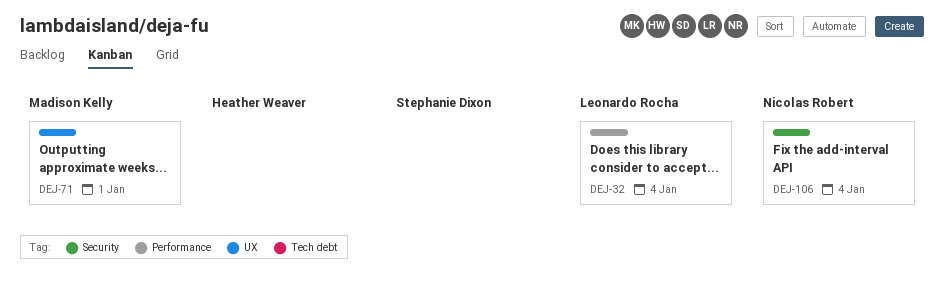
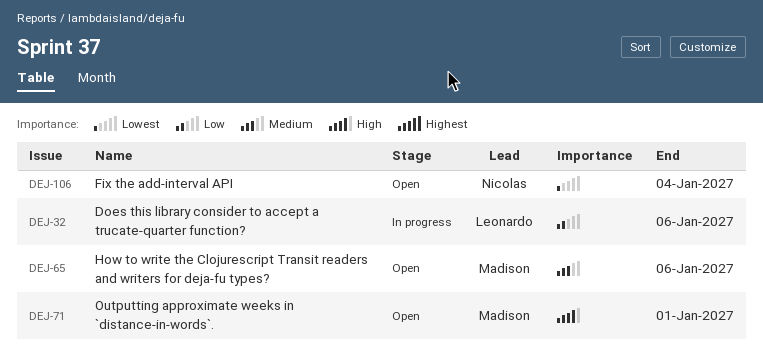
DEJ-32, due: Jan 4 -> Jan 6
DEJ-65: none -> present

